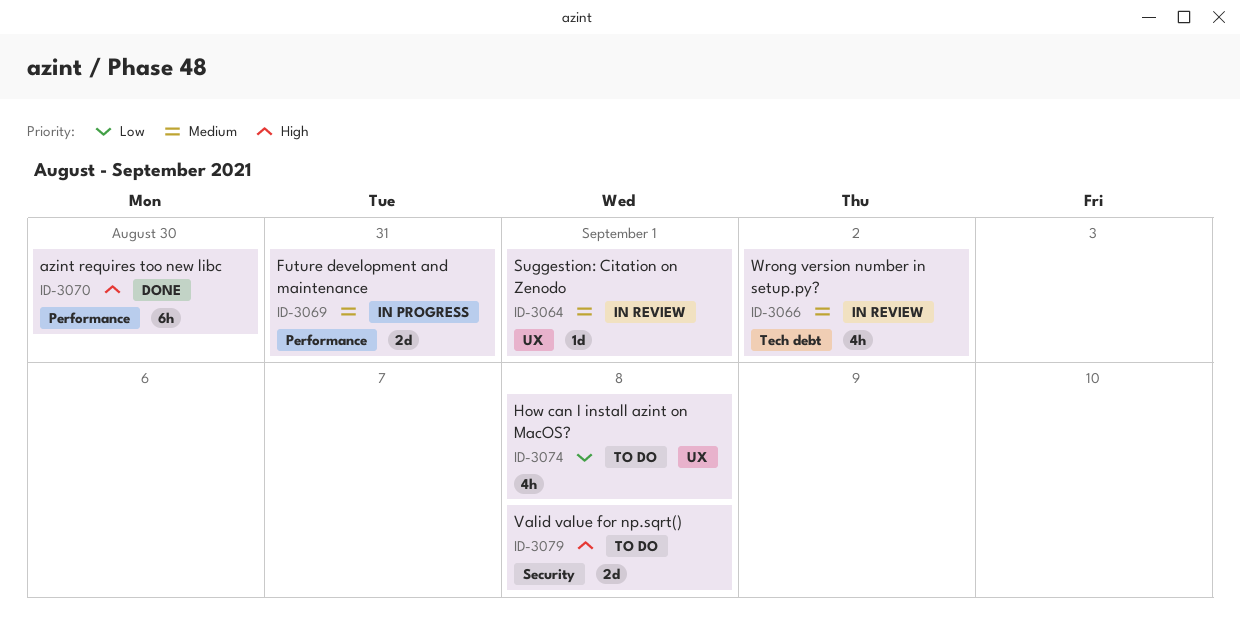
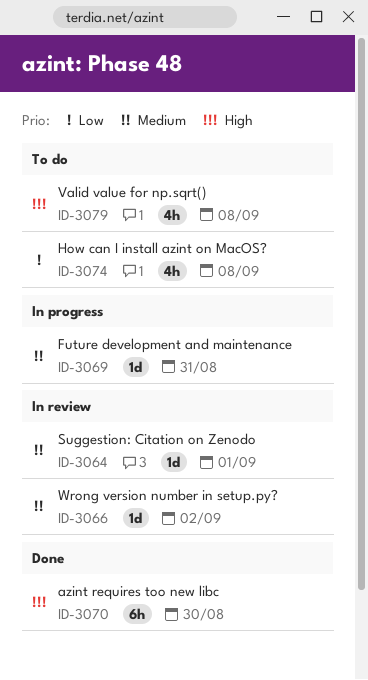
ID-3066, estimate: 4h -> 1d
ID-3069, estimate: 2d -> 1d
ID-3079, estimate: 2d -> 4h

